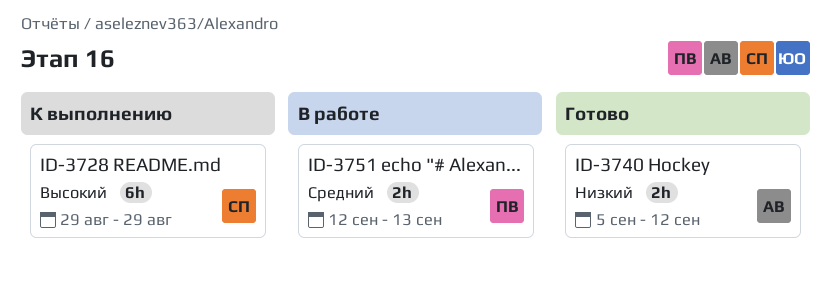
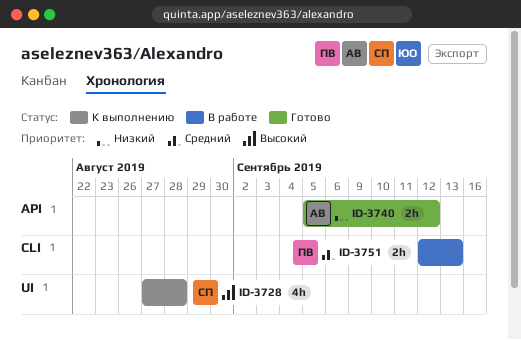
ID-3728, estimate: 6h -> 4h
ID-3728, start: Aug 29 -> Aug 27
ID-3728, due: Aug 29 -> Aug 28

